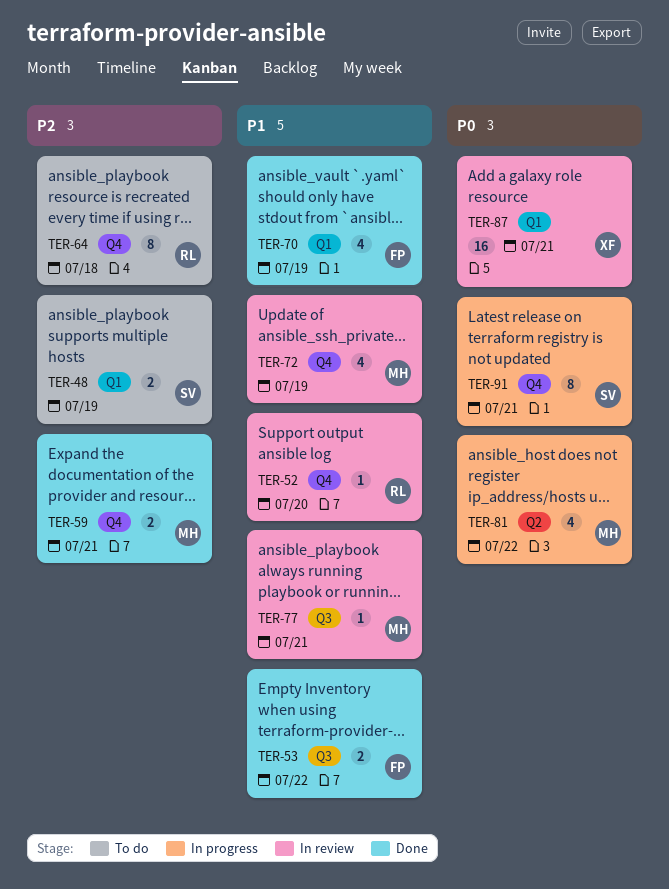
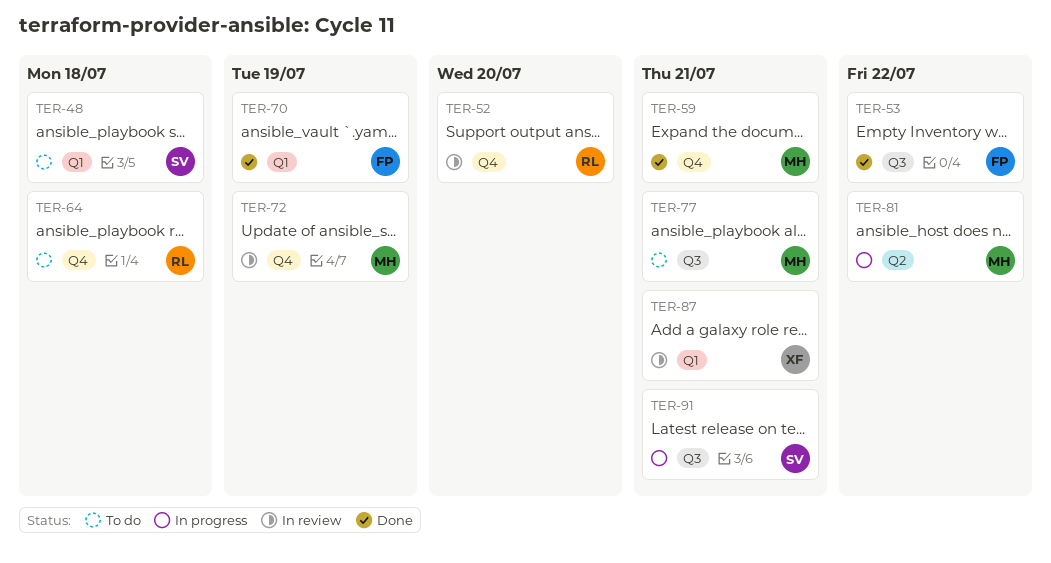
TER-48, due: Jul 19 -> Jul 18
TER-77, status: In review -> To do
TER-91, label: Q4 -> Q3

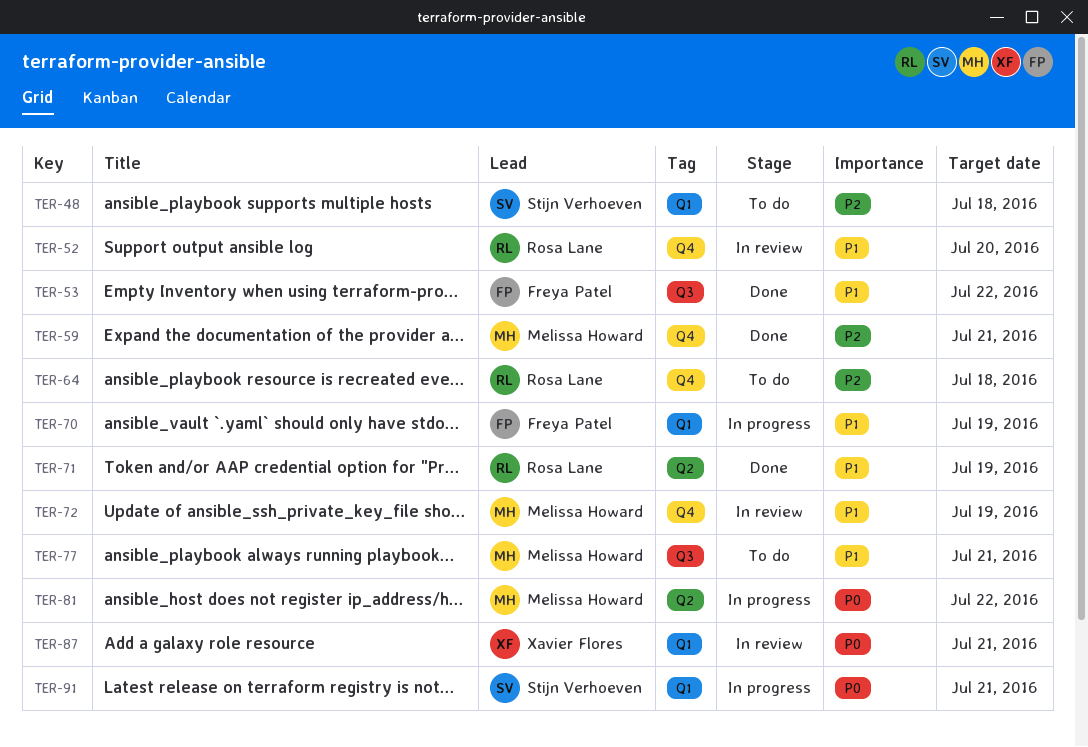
TER-70, status: Done -> In progress
TER-71: none -> present
TER-91, label: Q3 -> Q1

